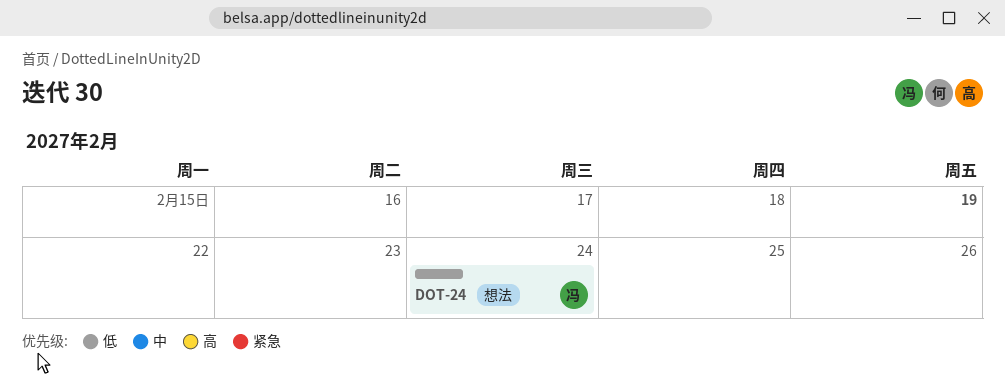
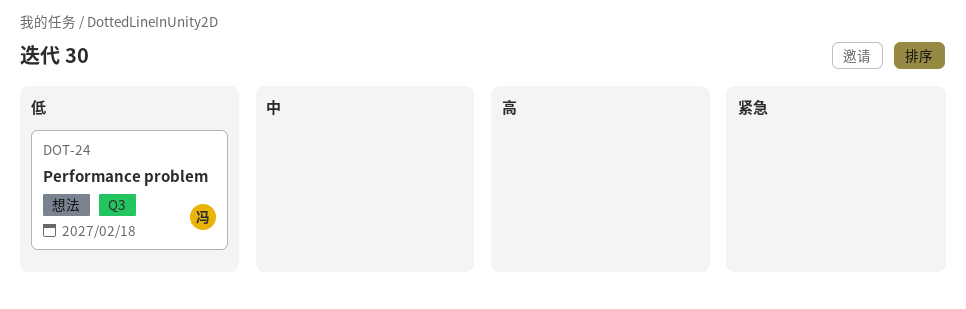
DOT-24, due: Feb 24 -> Feb 18

